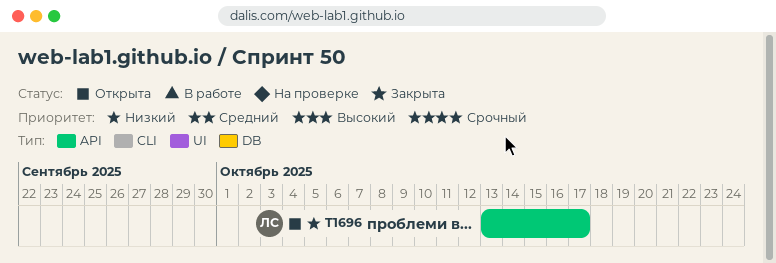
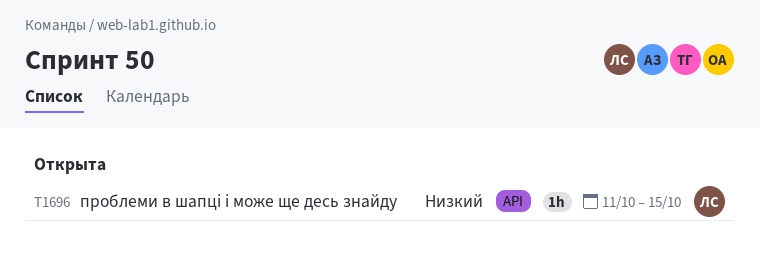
T1696, start: Oct 13 -> Oct 11
T1696, due: Oct 17 -> Oct 15

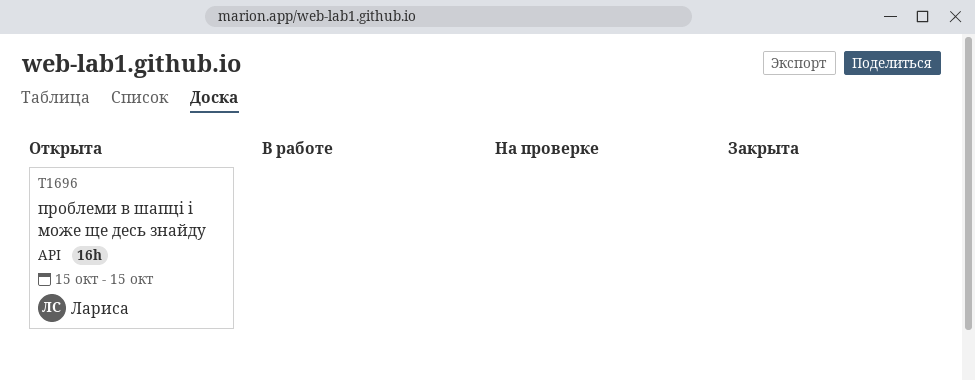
T1696, estimate: 1h -> 16h
T1696, start: Oct 11 -> Oct 15

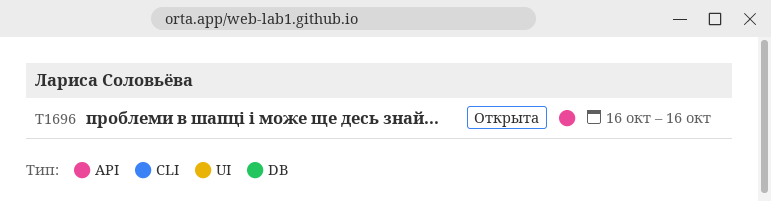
T1696, start: Oct 15 -> Oct 16
T1696, due: Oct 15 -> Oct 16

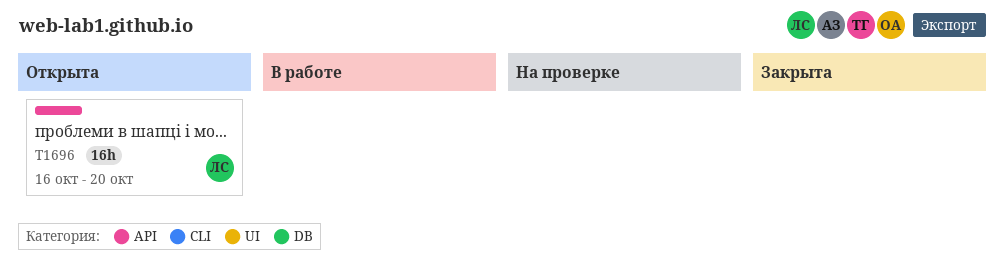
T1696, due: Oct 16 -> Oct 20

